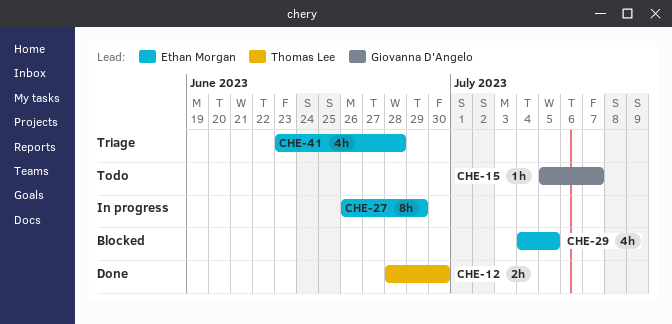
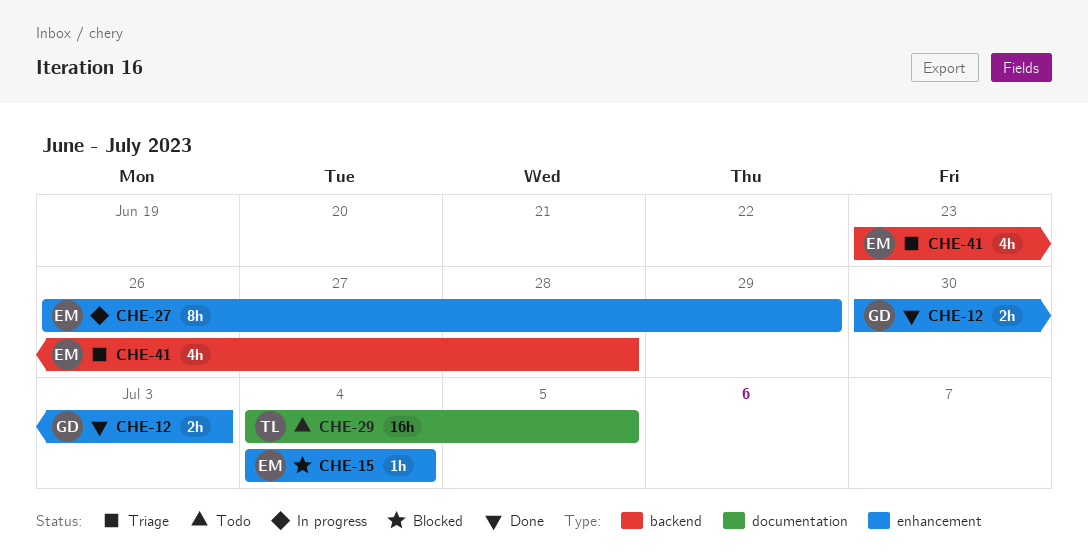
CHE-12, owner: Thomas Lee -> Giovanna D'Angelo
CHE-12, start: Jun 28 -> Jun 30
CHE-12, due: Jun 30 -> Jul 3
CHE-15, status: Todo -> Blocked
CHE-15, owner: Giovanna D'Angelo -> Ethan Morgan
CHE-15, start: Jul 5 -> Jul 4
CHE-15, due: Jul 7 -> Jul 4
CHE-29, status: Blocked -> Todo
CHE-29, owner: Ethan Morgan -> Thomas Lee
CHE-29, estimate: 4h -> 16h

